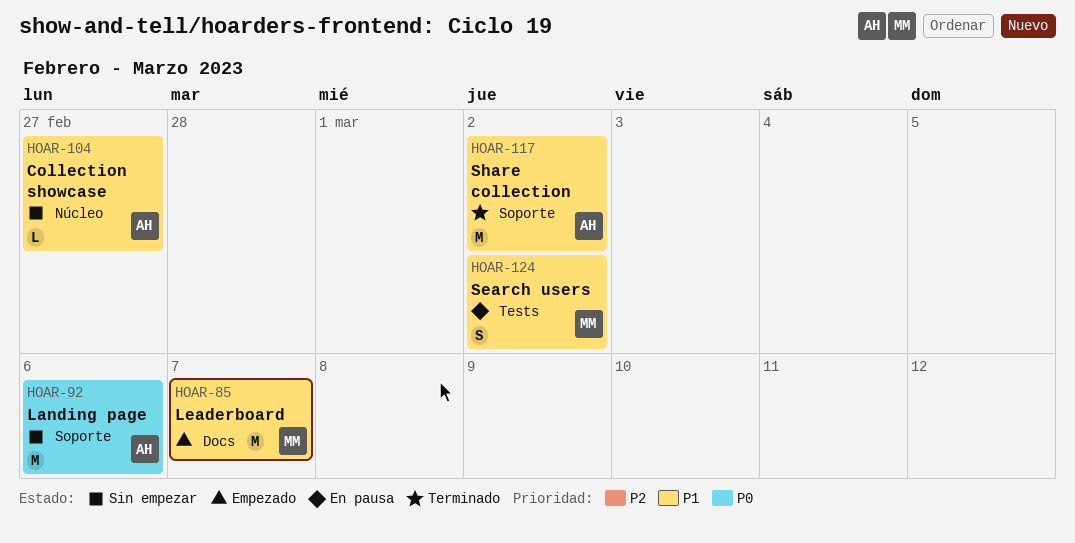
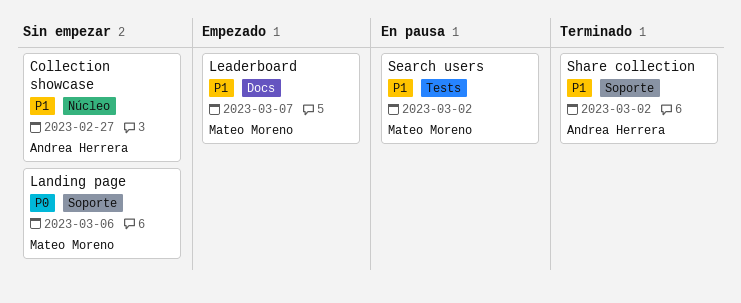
Landing page, owner: Andrea Herrera -> Mateo Moreno

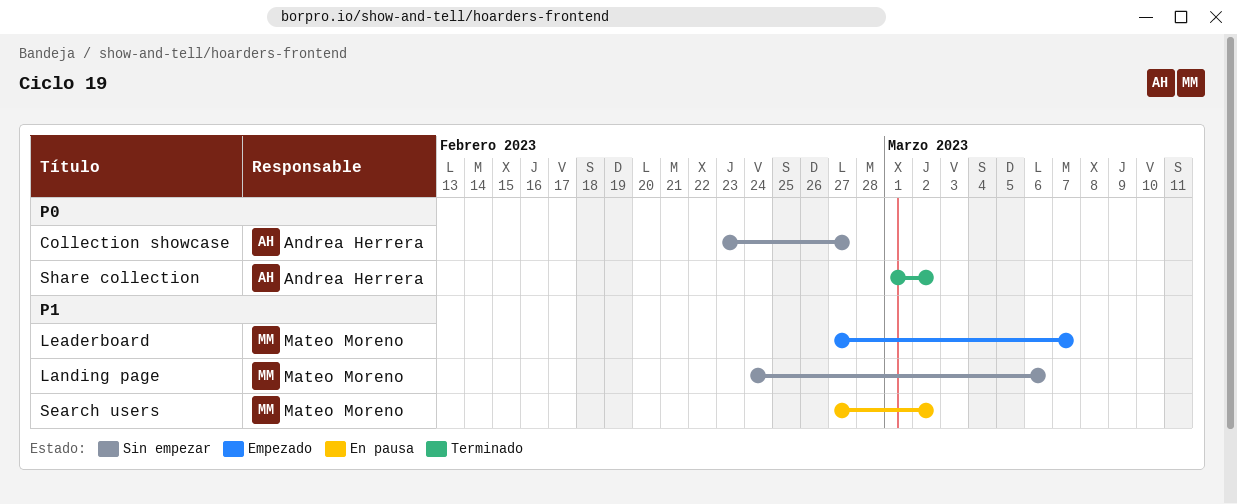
Collection showcase, priority: P1 -> P0
Landing page, priority: P0 -> P1
Share collection, priority: P1 -> P0

